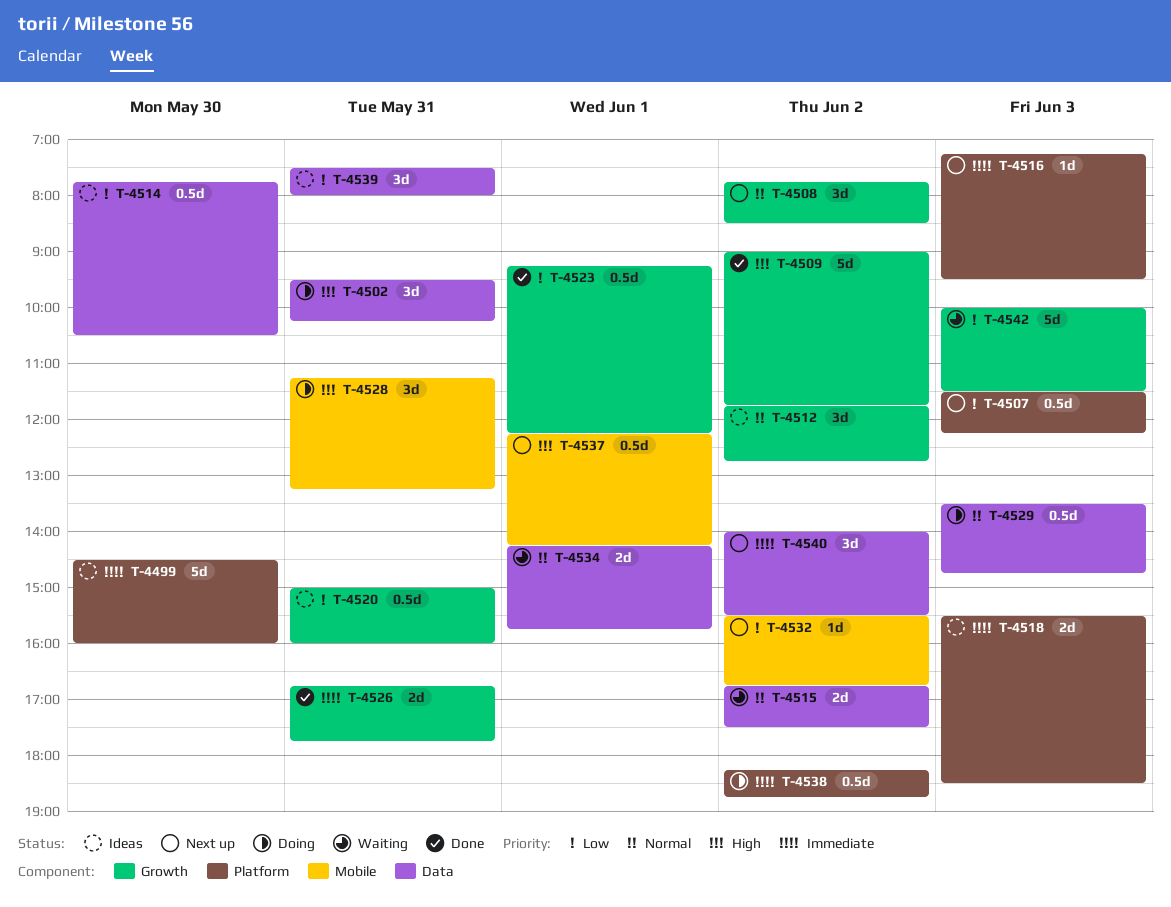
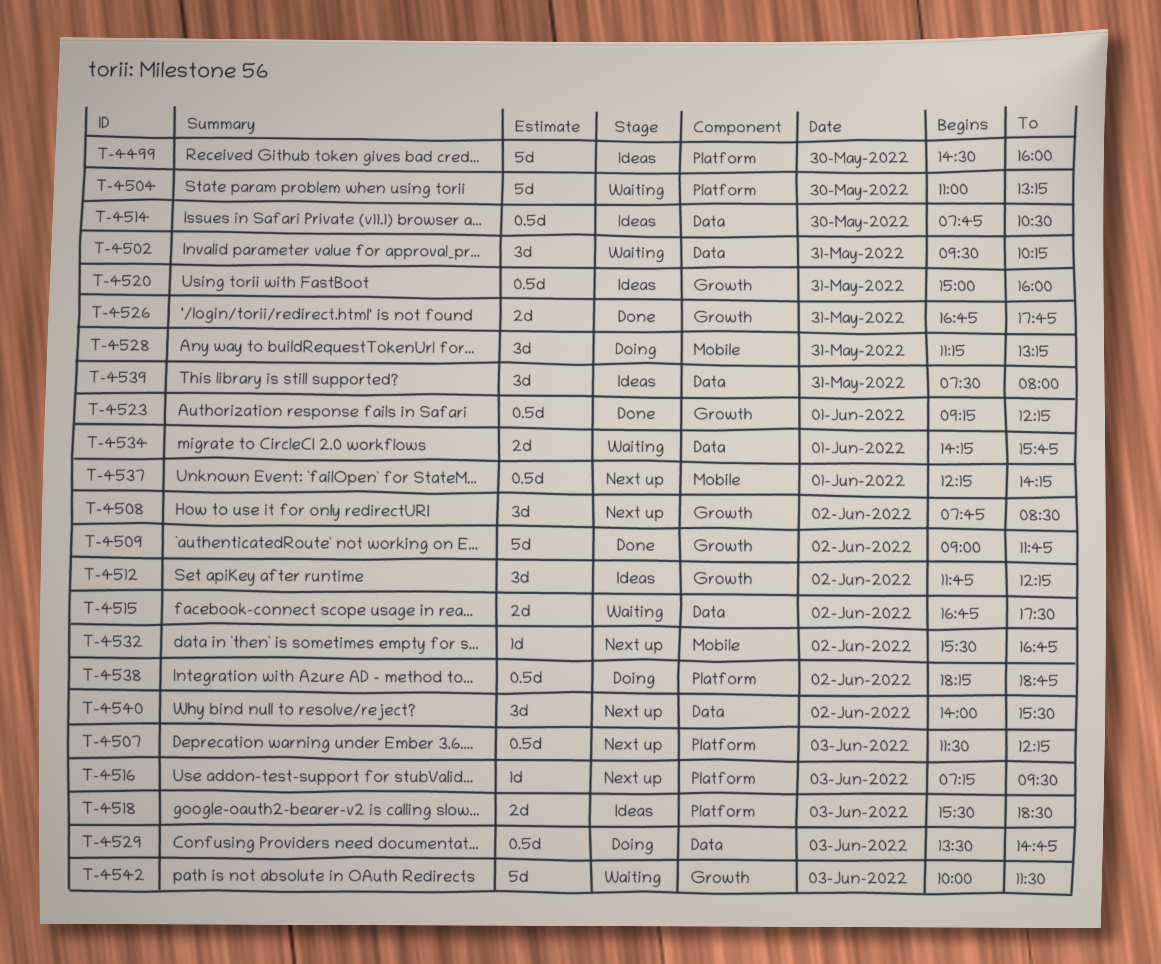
T-4502, status: Doing -> Waiting
T-4504: none -> present
T-4512, ends: 12:45 -> 12:15

